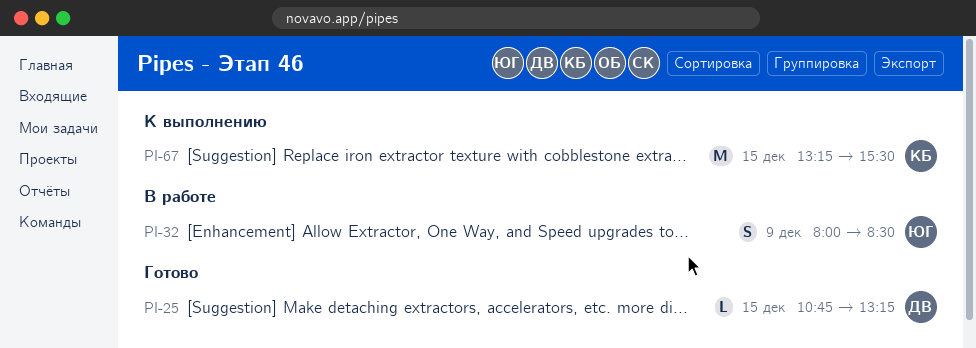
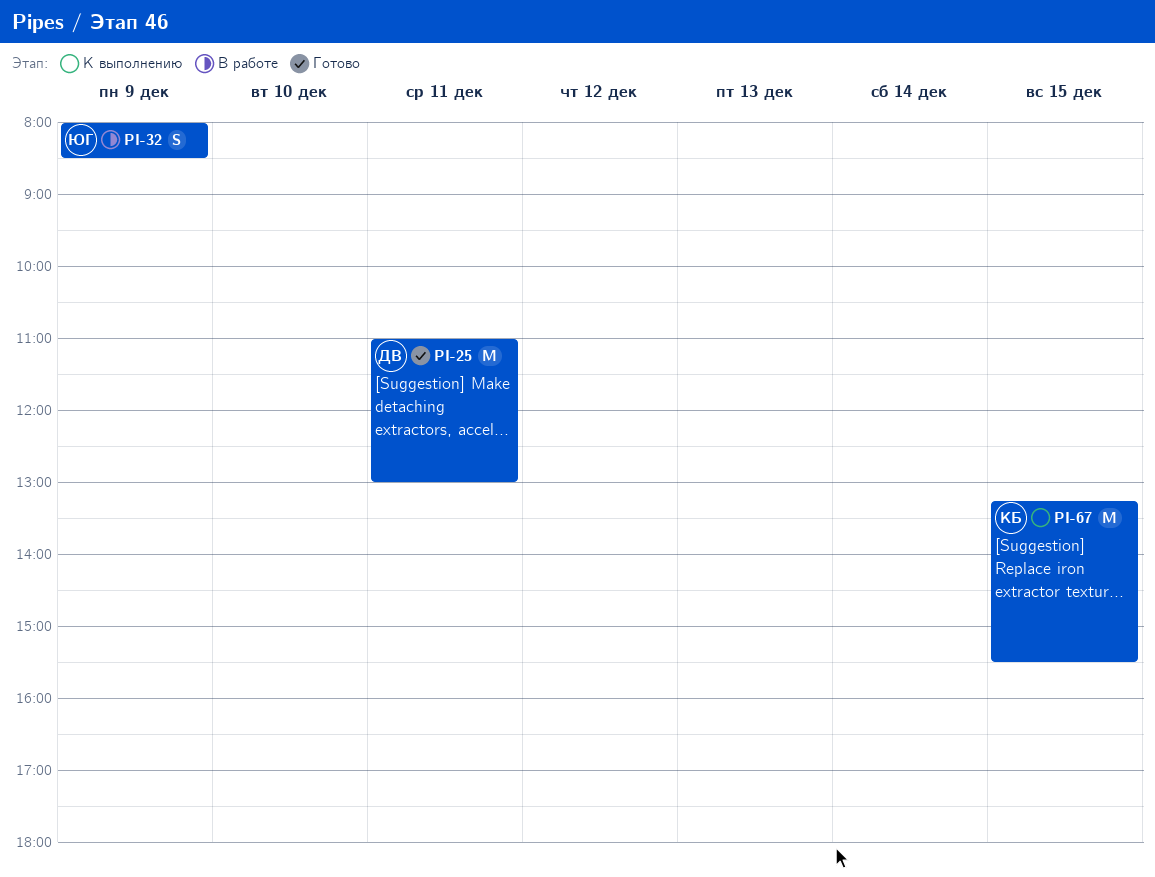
PI-25, estimate: L -> M
PI-25, day: Dec 15 -> Dec 11
PI-25, begins: 10:45 -> 11:00
PI-25, ends: 13:15 -> 13:00

